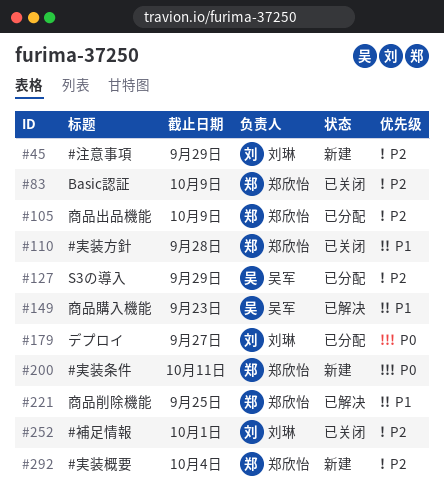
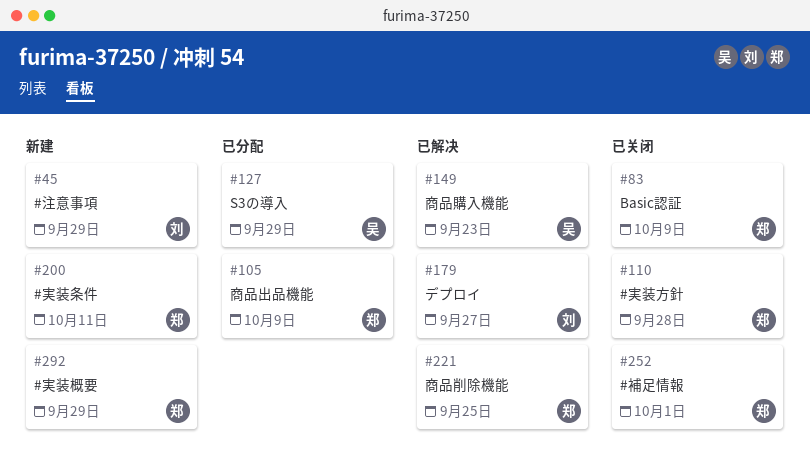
#179, status: 已分配 -> 已解决
#252, owner: 刘琳 -> 郑欣怡
#292, due: Oct 4 -> Sep 29

